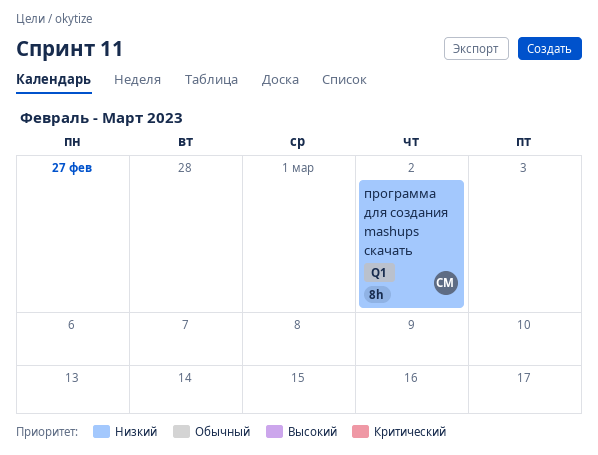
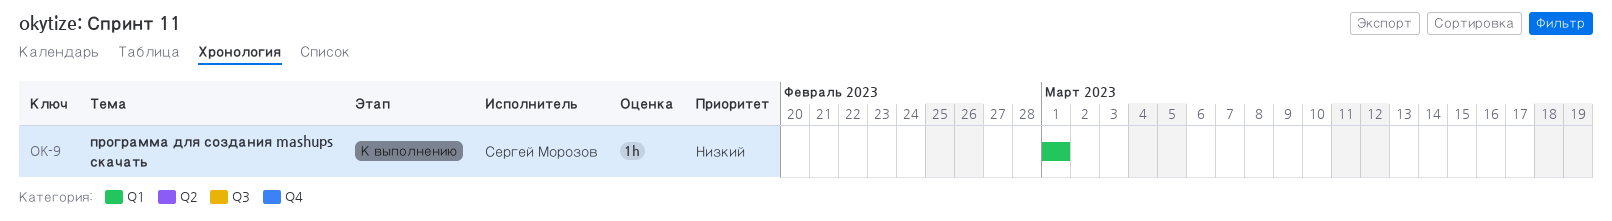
программа для создания mashups скачать, estimate: 8h -> 1h
программа для создания mashups скачать, due: Mar 2 -> Mar 1

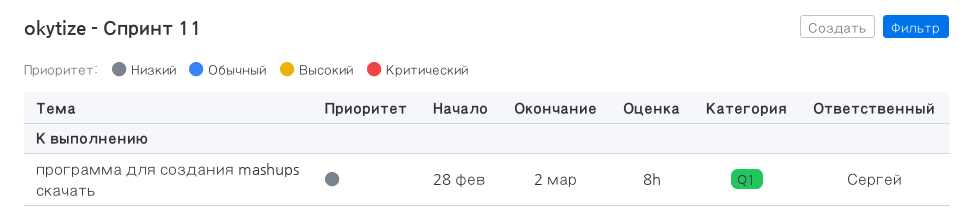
программа для создания mashups скачать, estimate: 1h -> 8h
программа для создания mashups скачать, start: Mar 1 -> Feb 28
программа для создания mashups скачать, due: Mar 1 -> Mar 2

